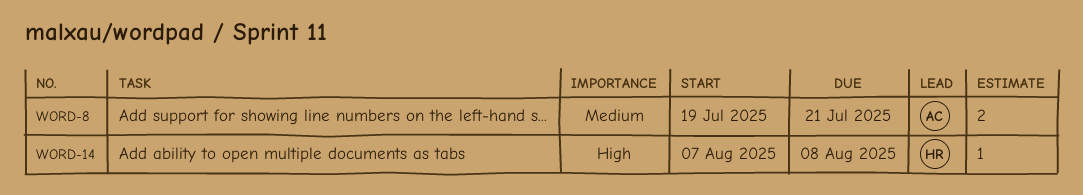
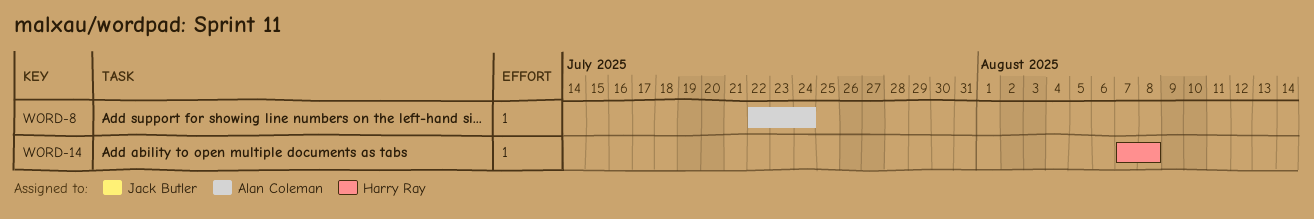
WORD-8, estimate: 2 -> 1
WORD-8, start: Jul 19 -> Jul 22
WORD-8, due: Jul 21 -> Jul 24

